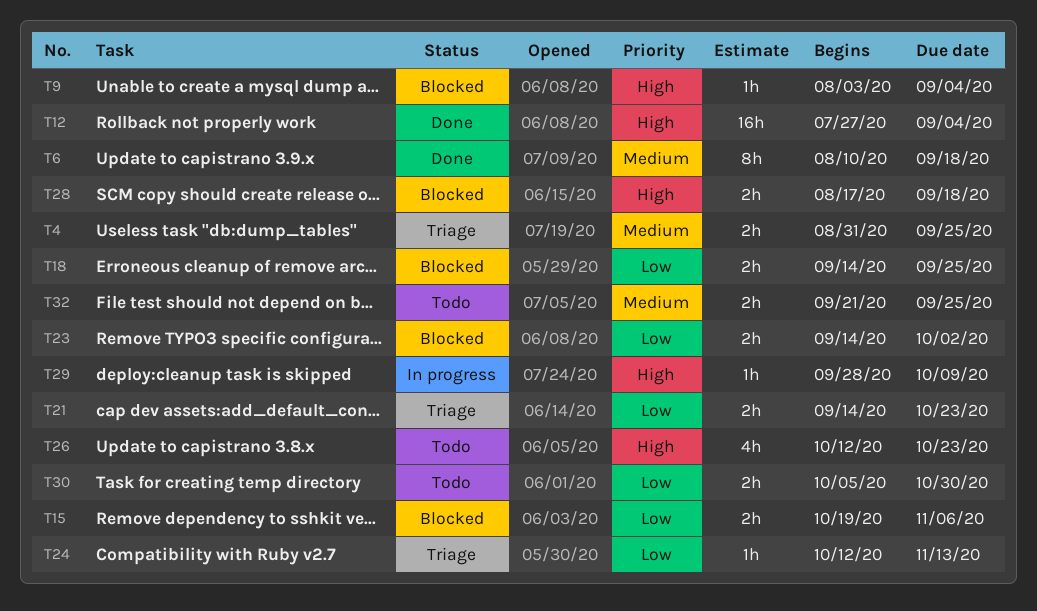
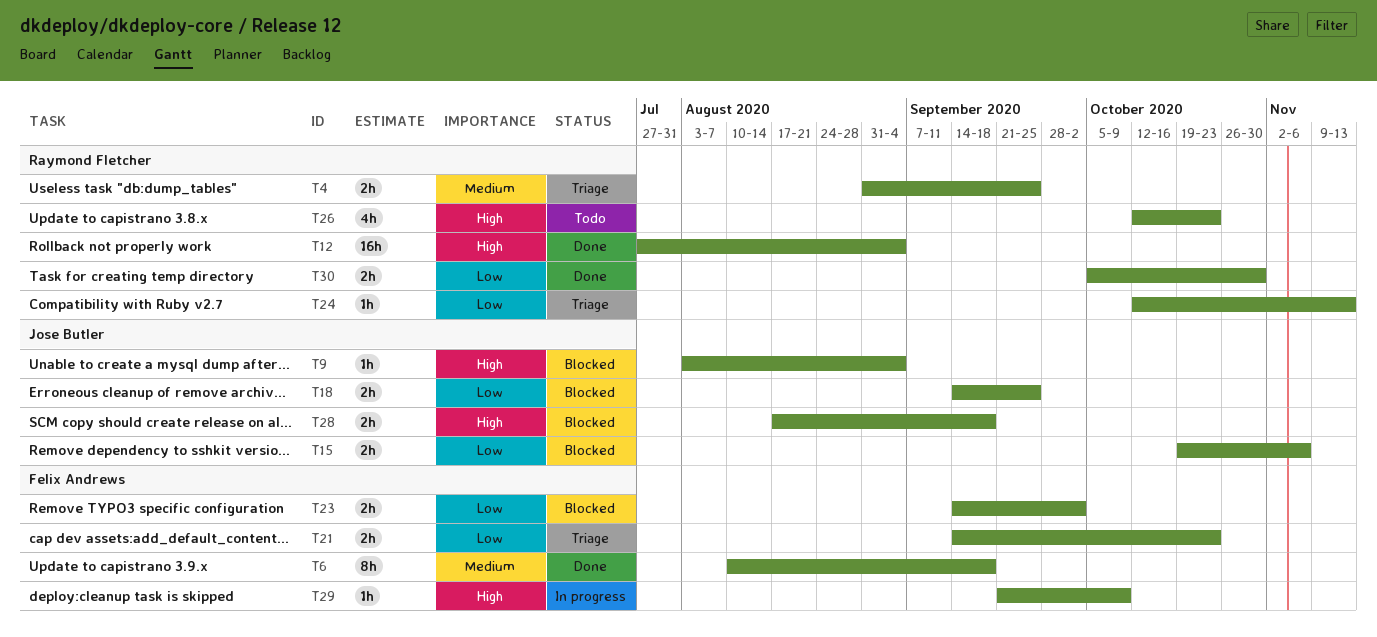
T29, start: Sep 28 -> Sep 21
T30, status: Todo -> Done
T32: present -> none

